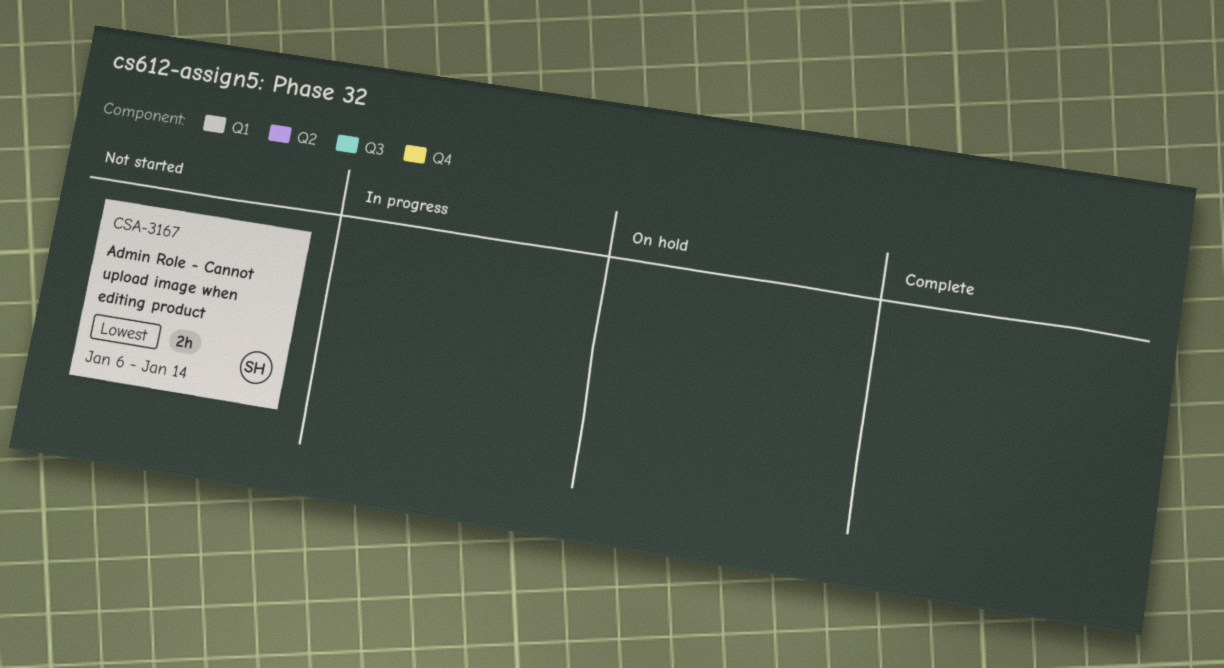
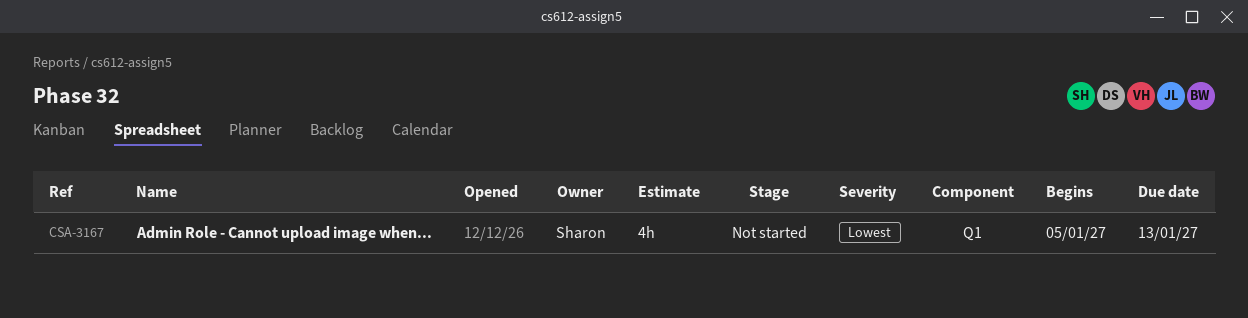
CSA-3167, estimate: 2h -> 4h
CSA-3167, start: Jan 6 -> Jan 5
CSA-3167, due: Jan 14 -> Jan 13

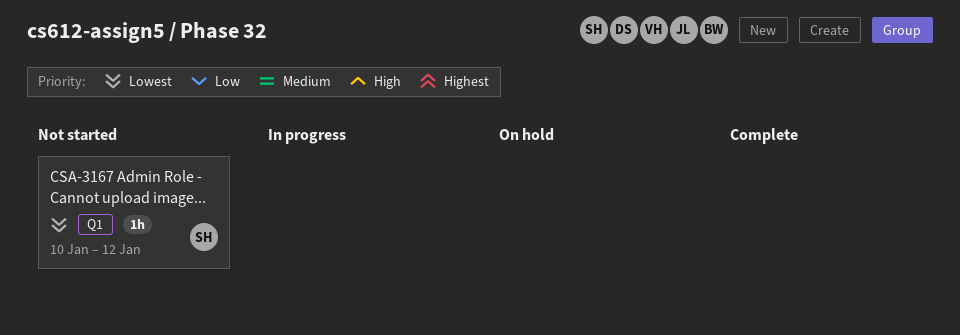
CSA-3167, estimate: 4h -> 1h
CSA-3167, start: Jan 5 -> Jan 10
CSA-3167, due: Jan 13 -> Jan 12

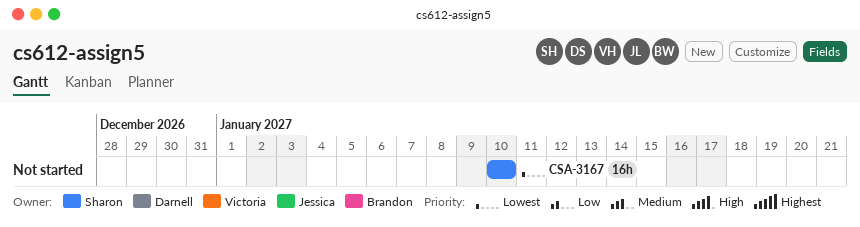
CSA-3167, estimate: 1h -> 16h
CSA-3167, due: Jan 12 -> Jan 10

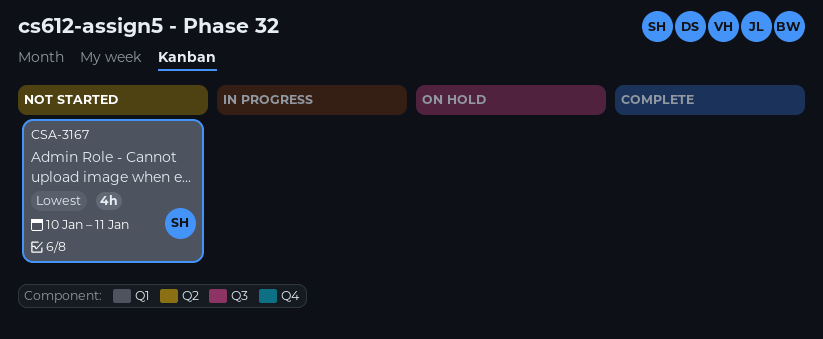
CSA-3167, estimate: 16h -> 4h
CSA-3167, due: Jan 10 -> Jan 11

